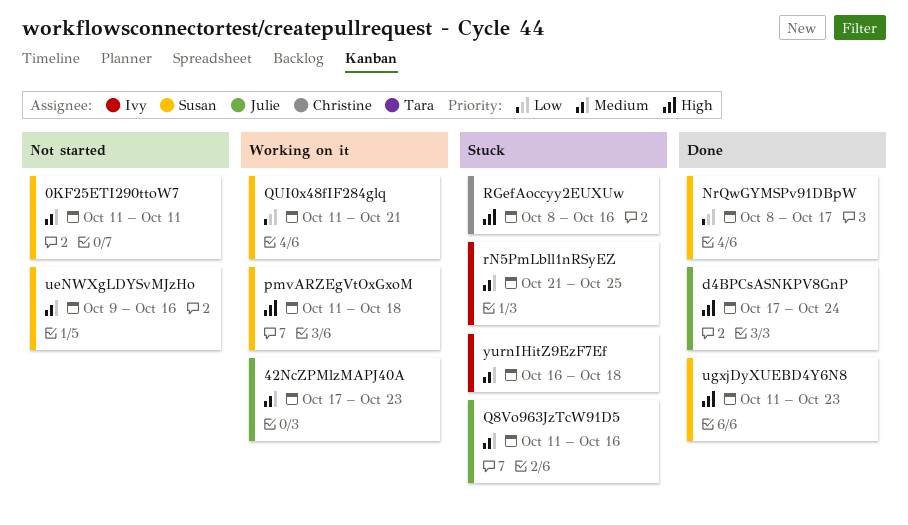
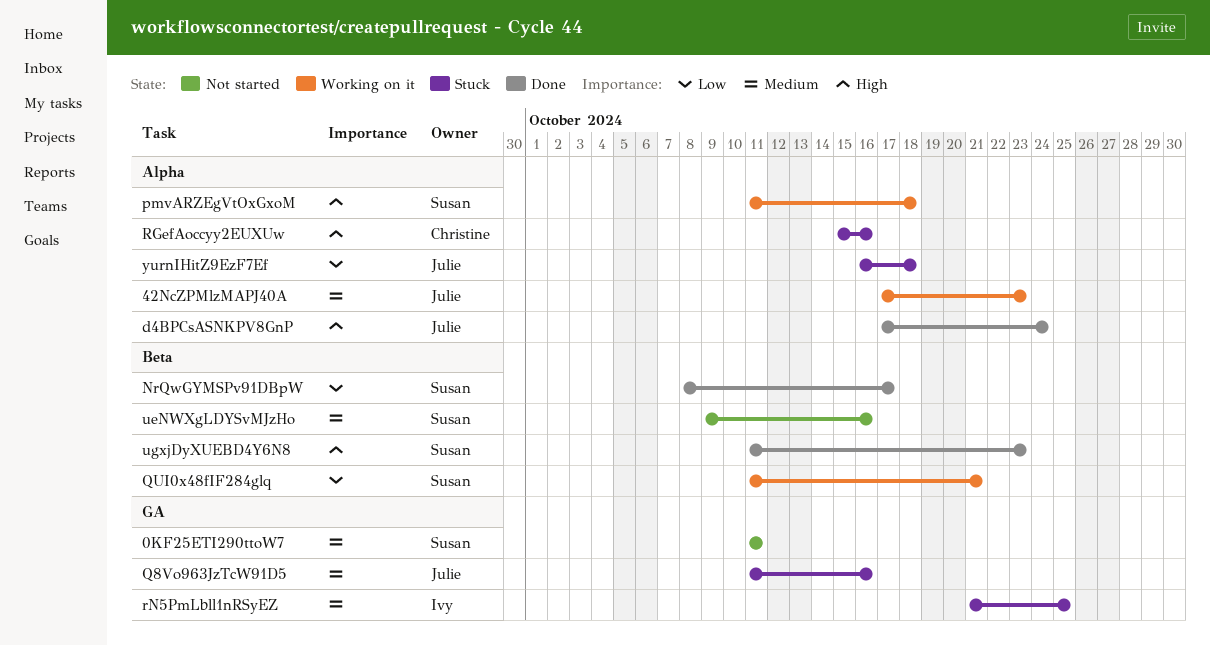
RGefAoccyy2EUXUw, start: Oct 8 -> Oct 15
yurnIHitZ9EzF7Ef, owner: Ivy -> Julie
yurnIHitZ9EzF7Ef, priority: Medium -> Low

